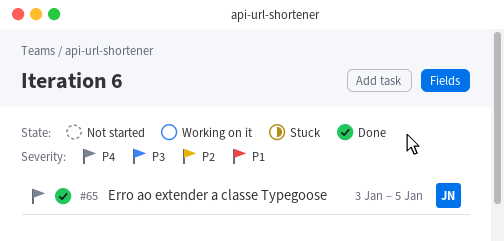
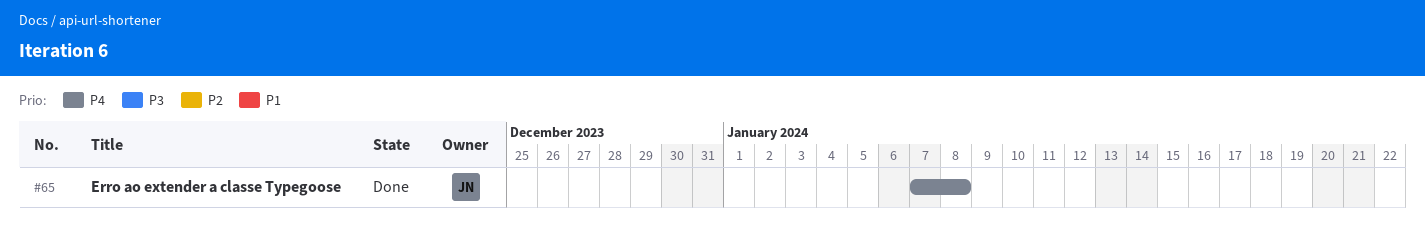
#65, start: Jan 3 -> Jan 7
#65, due: Jan 5 -> Jan 8

